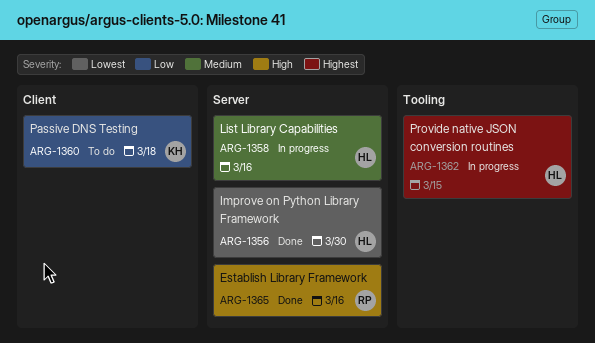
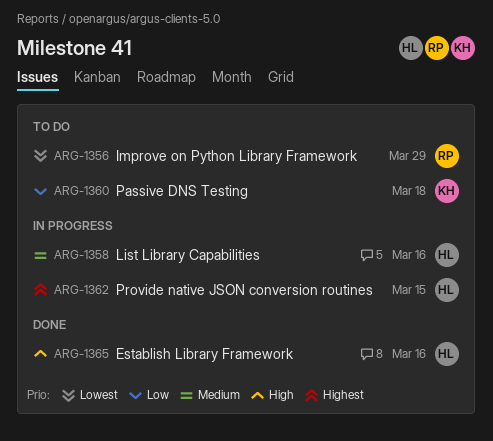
ARG-1356, status: Done -> To do
ARG-1356, owner: HL -> RP
ARG-1356, due: Mar 30 -> Mar 29
ARG-1365, owner: RP -> HL

